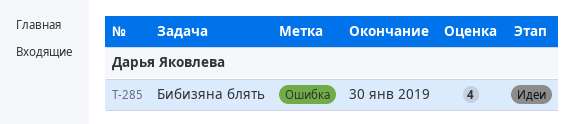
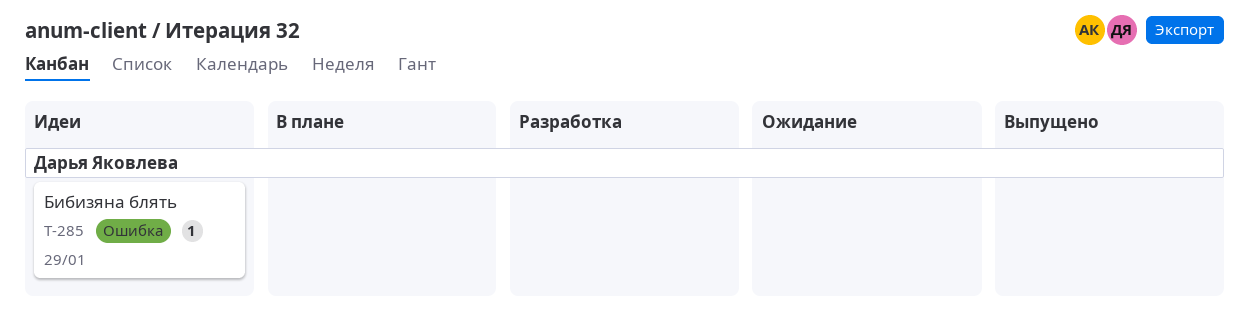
T-285, estimate: 4 -> 1
T-285, due: Jan 30 -> Jan 29

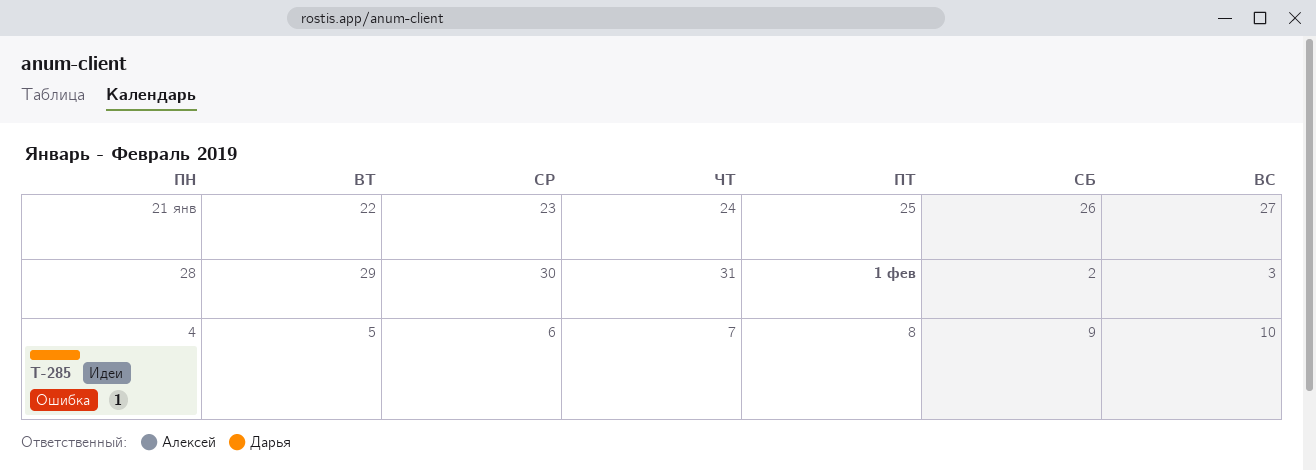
T-285, due: Jan 29 -> Feb 4

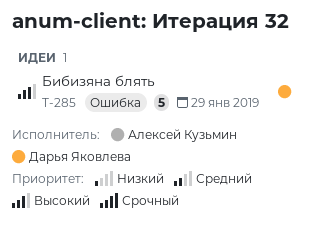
T-285, estimate: 1 -> 5
T-285, due: Feb 4 -> Jan 29

